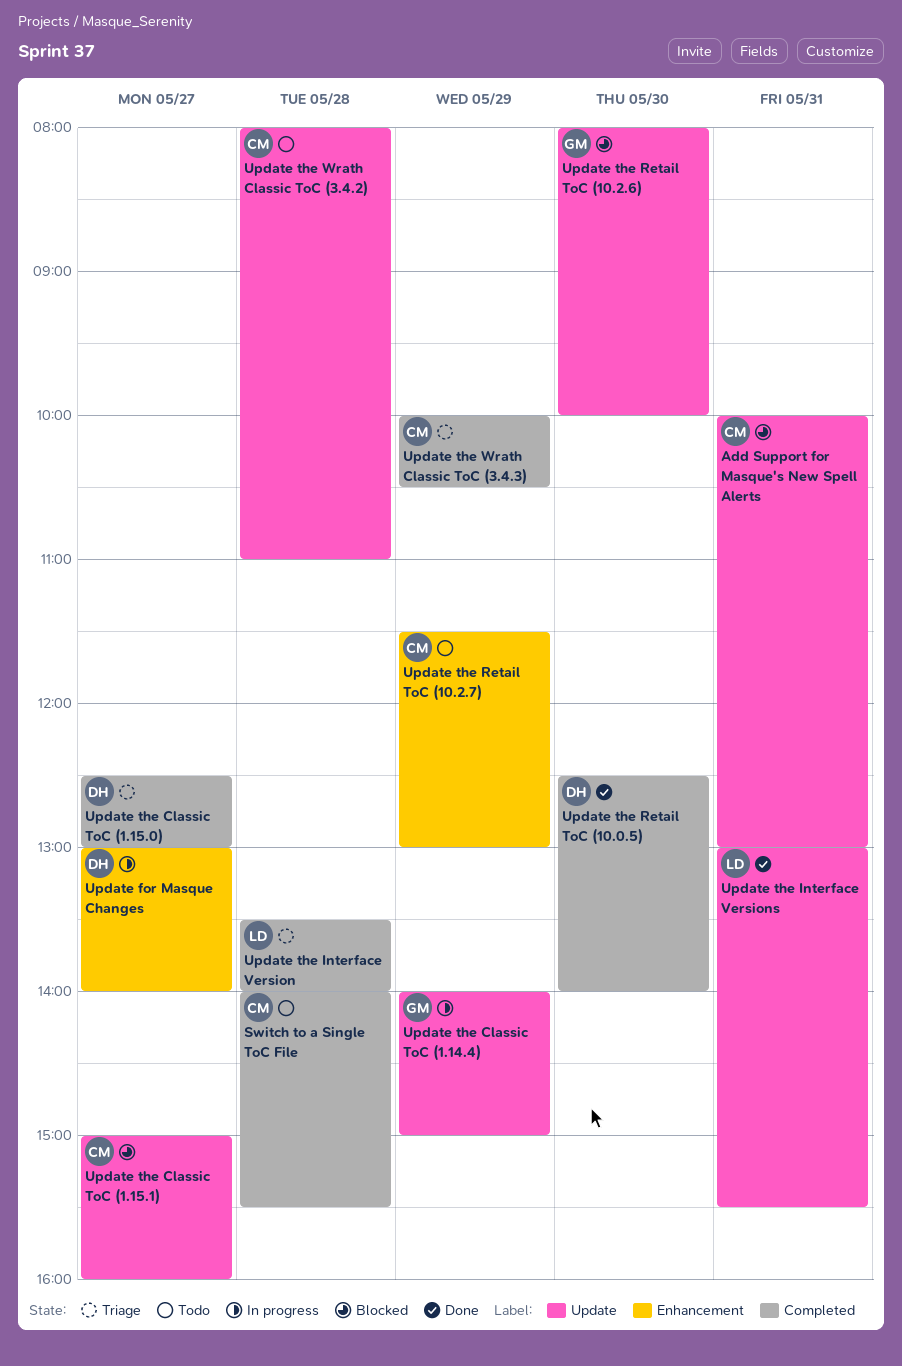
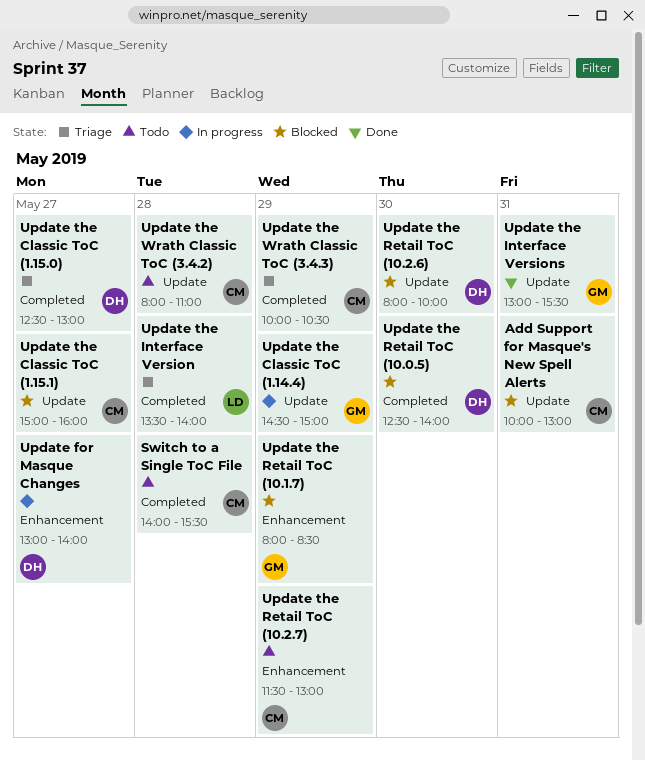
Update the Classic ToC (1.14.4), begins: 14:00 -> 14:30
Update the Interface Versions, owner: LD -> GM
Update the Retail ToC (10.0.5), status: Done -> Blocked
Update the Retail ToC (10.1.7): none -> present
Update the Retail ToC (10.2.6), owner: GM -> DH

